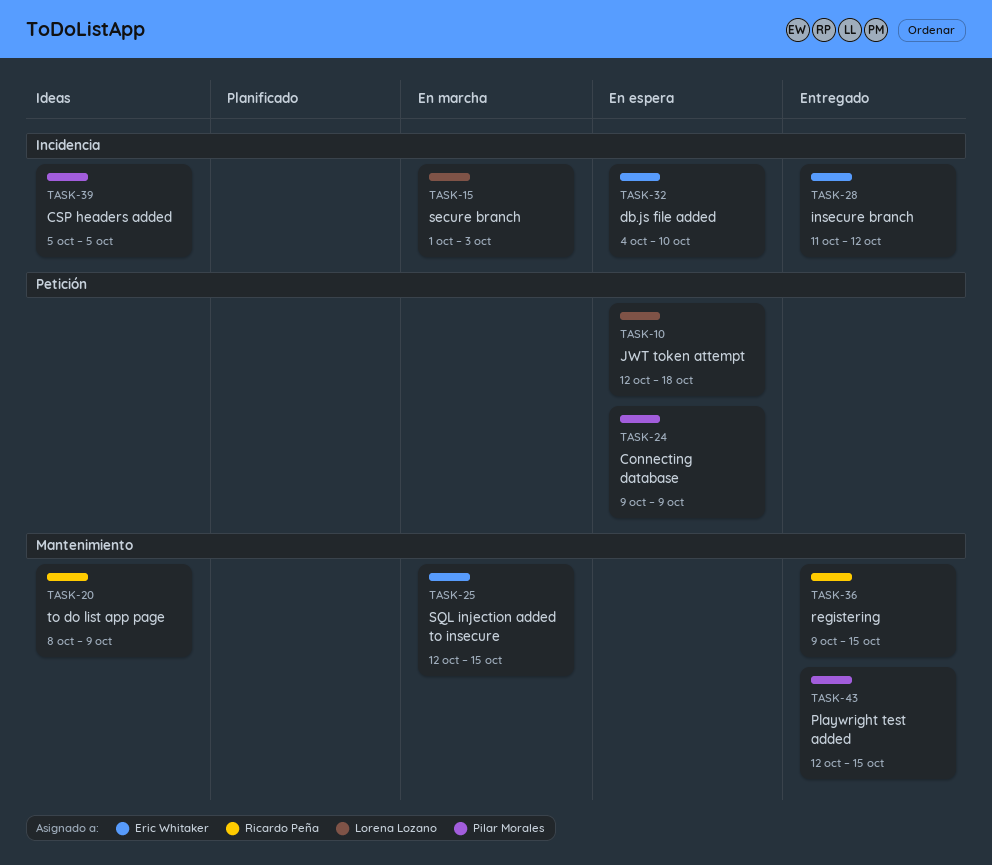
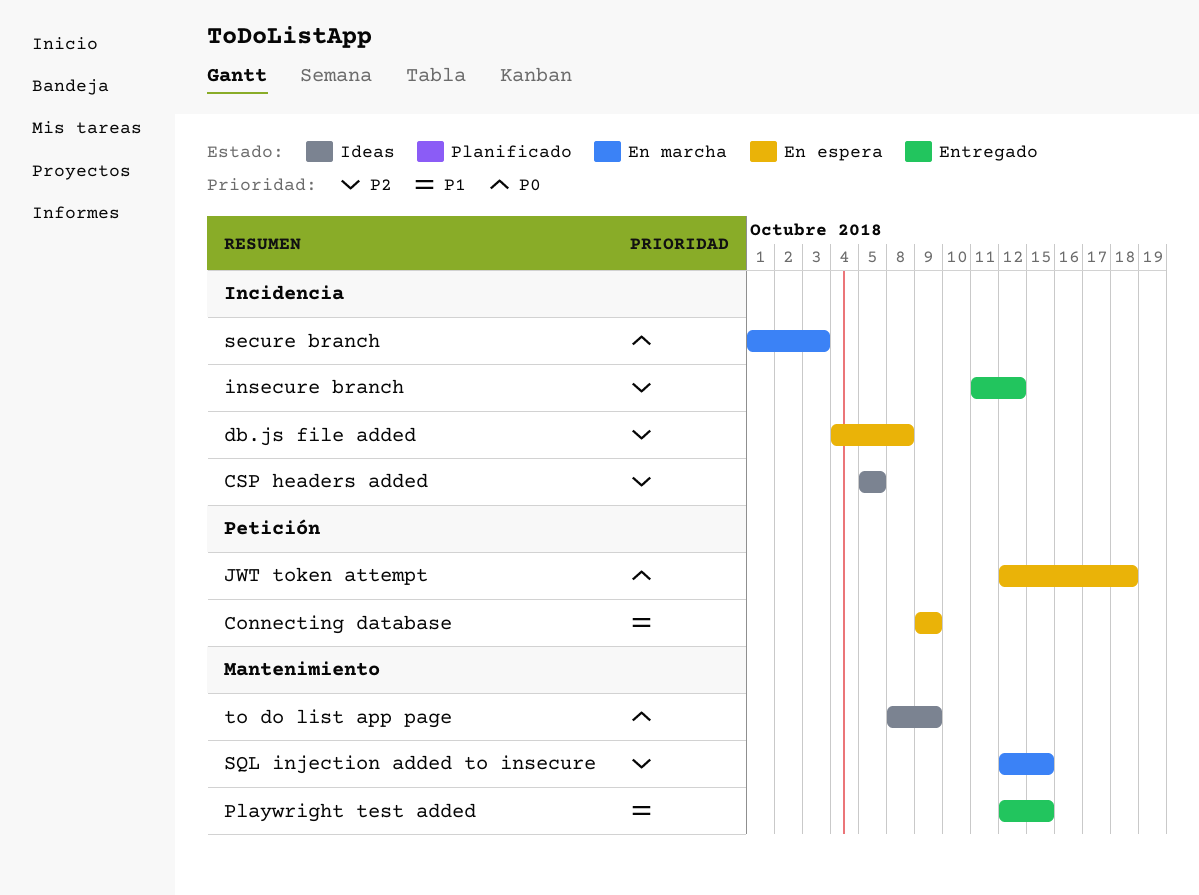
db.js file added, due: Oct 10 -> Oct 8
registering: present -> none

